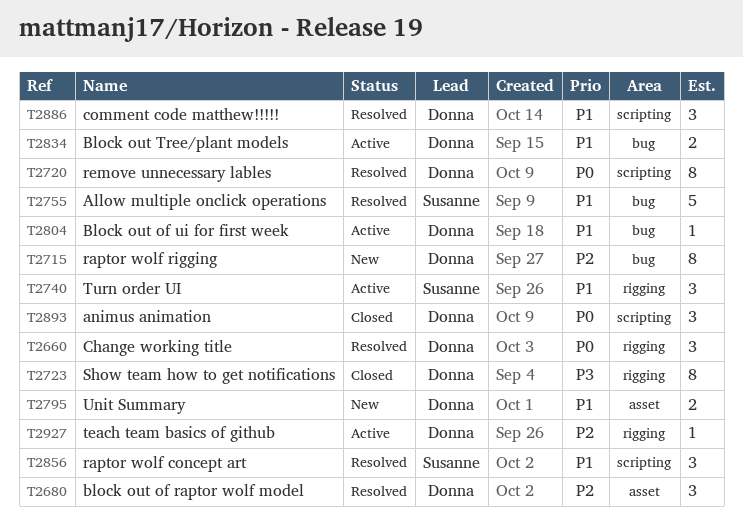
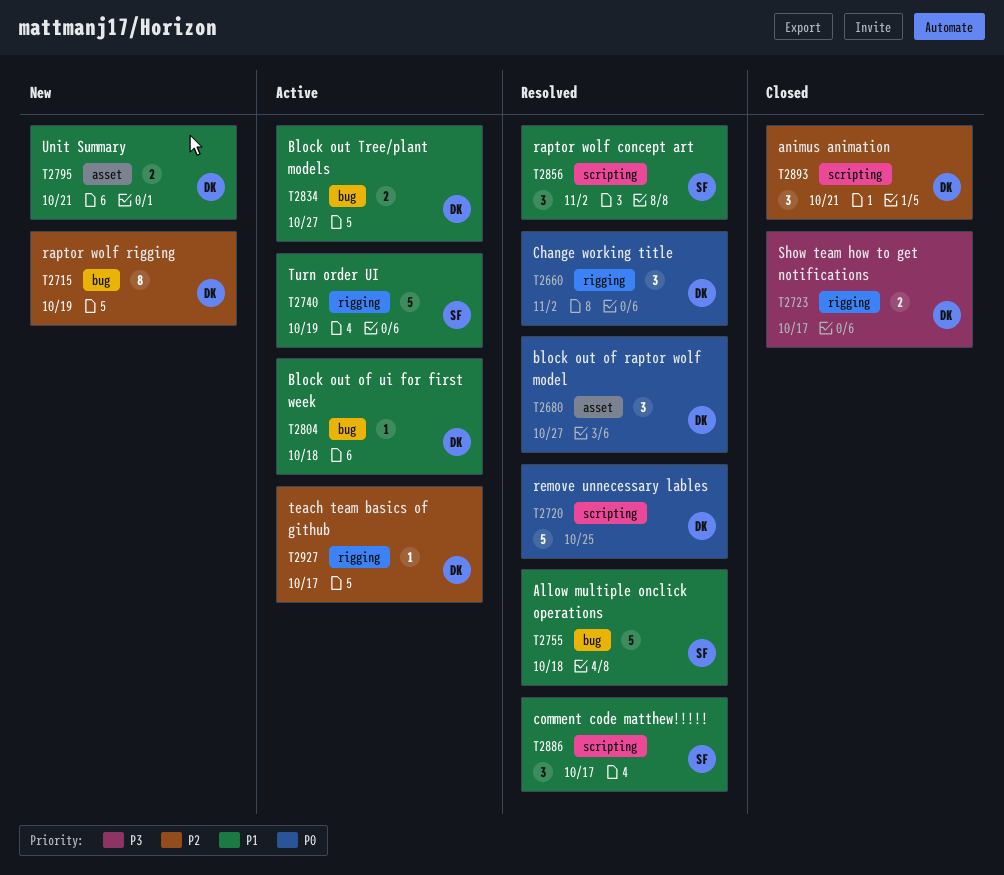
T2680, priority: P2 -> P0
T2720, estimate: 8 -> 5
T2723, estimate: 8 -> 2
T2740, estimate: 3 -> 5
T2886, owner: Donna -> Susanne
T2893, priority: P0 -> P2

